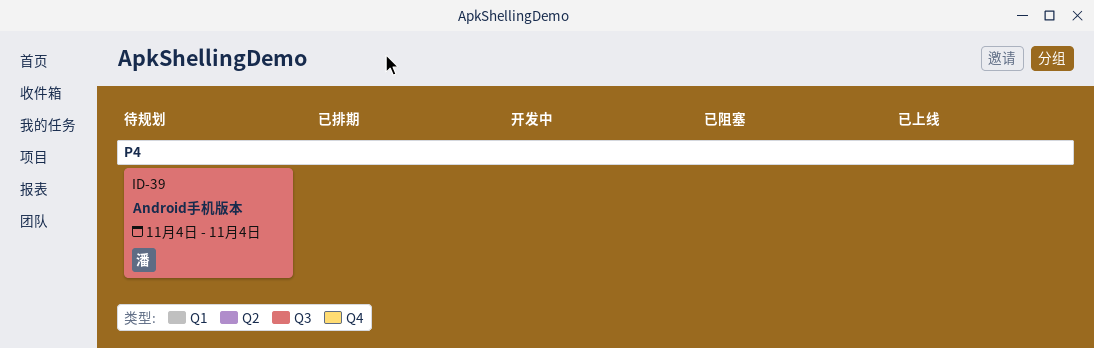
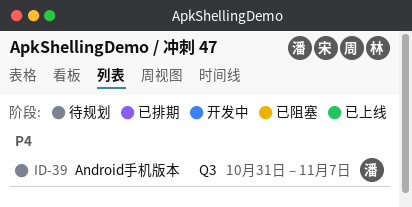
ID-39, start: Nov 4 -> Oct 31
ID-39, due: Nov 4 -> Nov 7

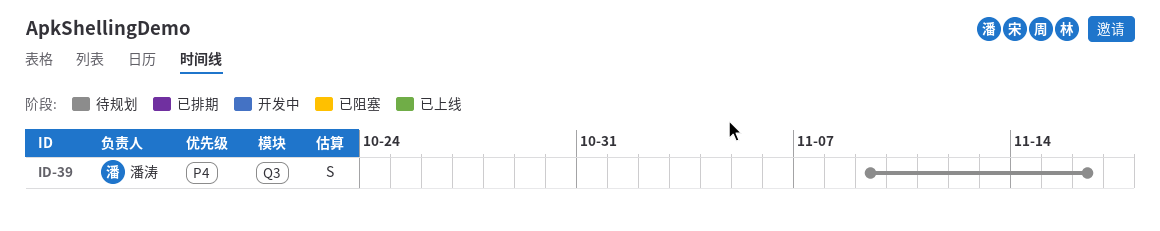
ID-39, start: Oct 31 -> Nov 9
ID-39, due: Nov 7 -> Nov 16

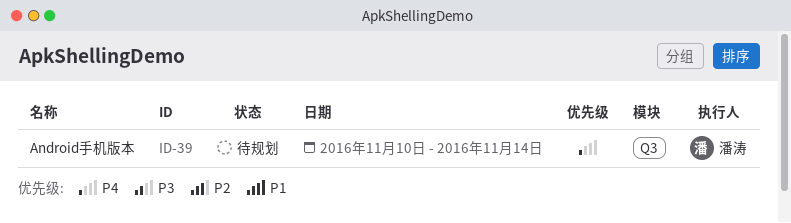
ID-39, start: Nov 9 -> Nov 10
ID-39, due: Nov 16 -> Nov 14

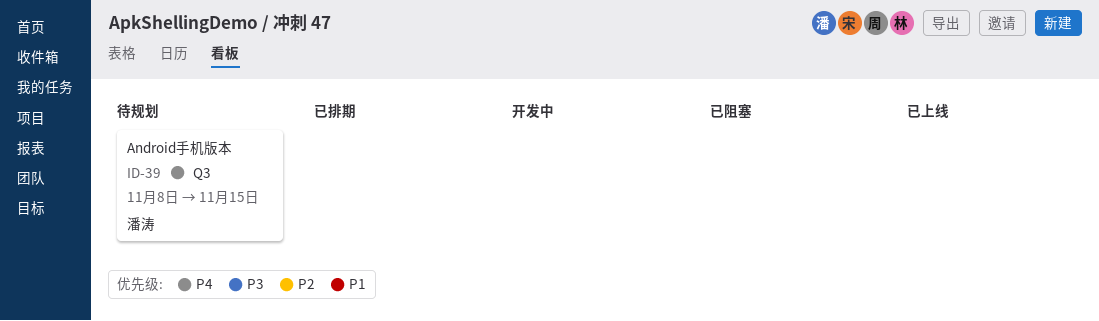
ID-39, start: Nov 10 -> Nov 8
ID-39, due: Nov 14 -> Nov 15

